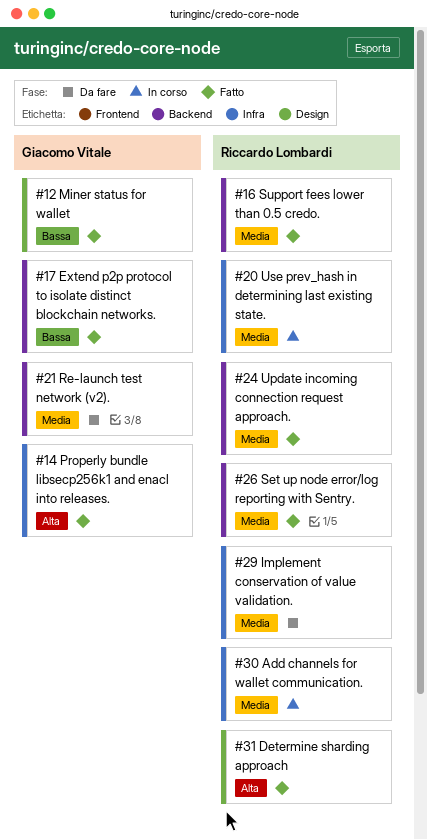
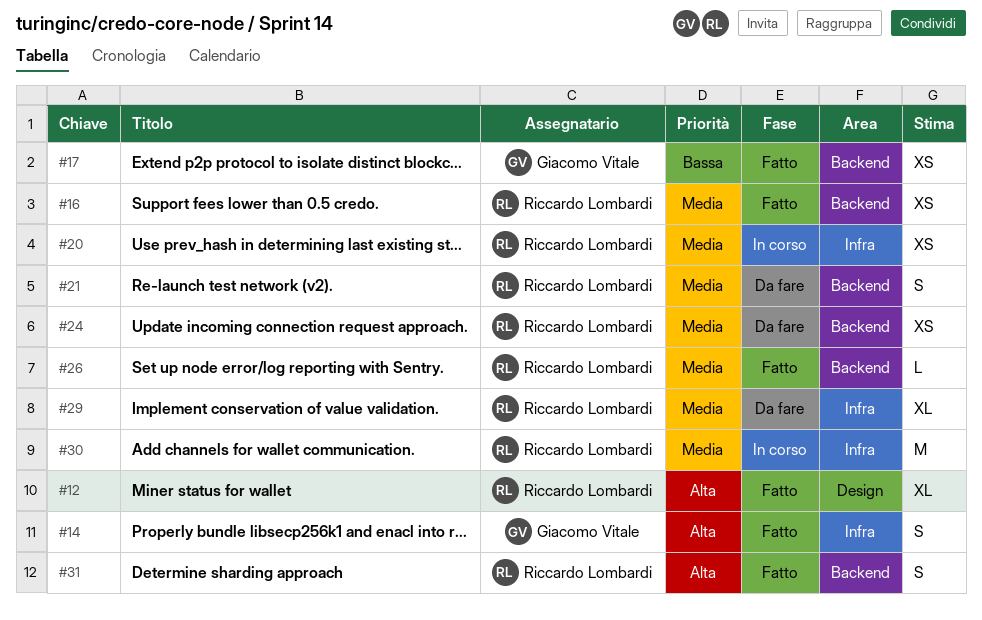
#12, owner: Giacomo Vitale -> Riccardo Lombardi
#12, priority: Bassa -> Alta
#21, owner: Giacomo Vitale -> Riccardo Lombardi
#24, status: Fatto -> Da fare
#31, label: Design -> Backend

